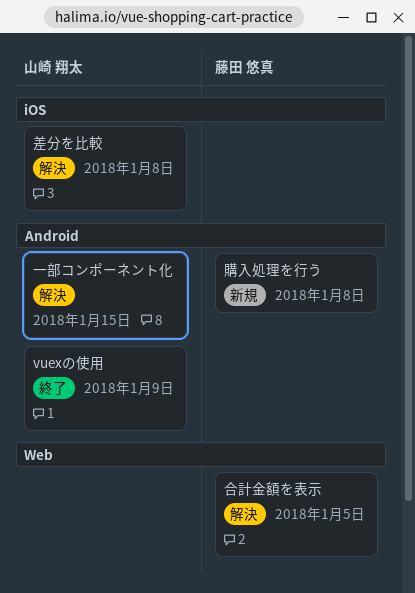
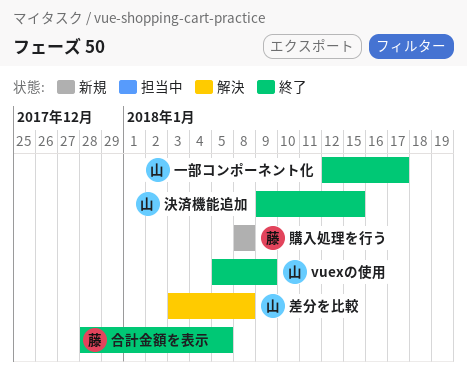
一部コンポーネント化, status: 解決 -> 終了
一部コンポーネント化, due: Jan 15 -> Jan 17
合計金額を表示, status: 解決 -> 終了
決済機能追加: none -> present

